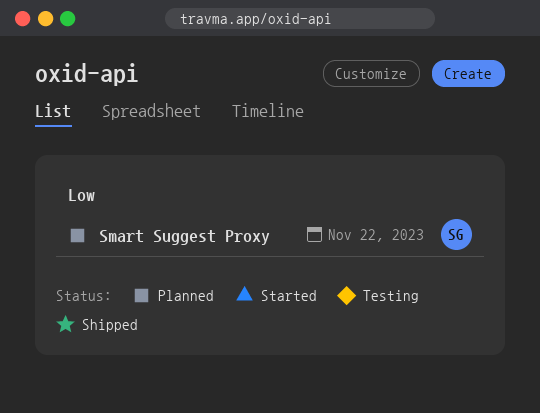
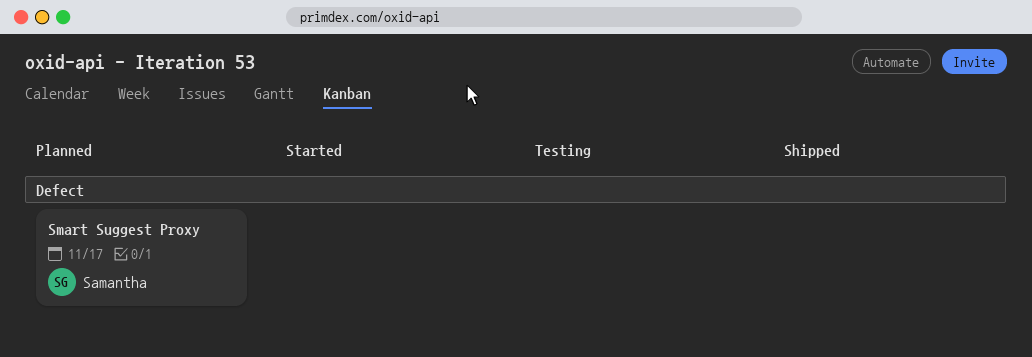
Smart Suggest Proxy, due: Nov 22 -> Nov 17

